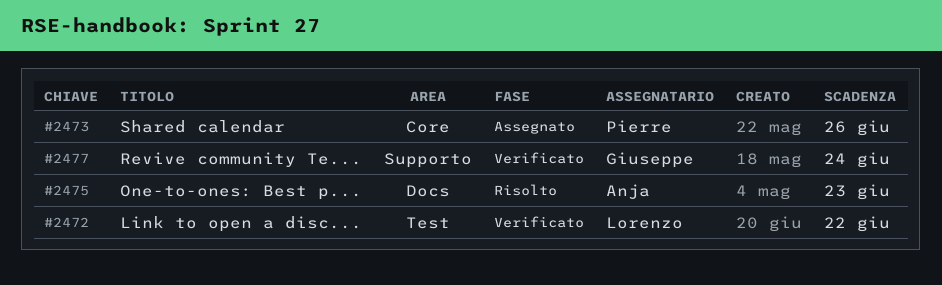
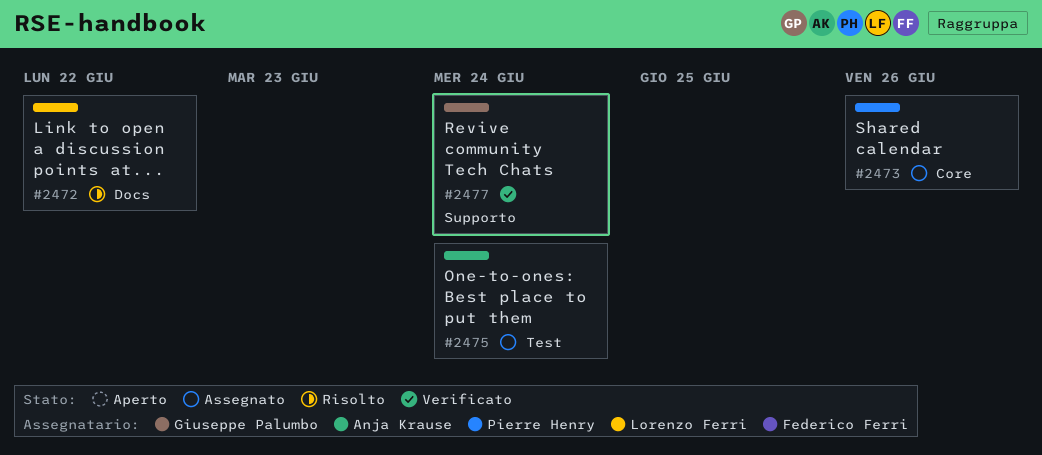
#2472, status: Verificato -> Risolto
#2472, label: Test -> Docs
#2475, status: Risolto -> Assegnato
#2475, label: Docs -> Test
#2475, due: Jun 23 -> Jun 24

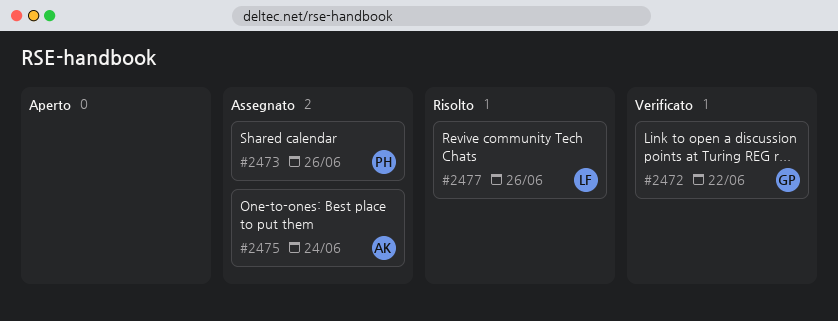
#2472, status: Risolto -> Verificato
#2472, owner: Lorenzo Ferri -> Giuseppe Palumbo
#2477, status: Verificato -> Risolto
#2477, owner: Giuseppe Palumbo -> Lorenzo Ferri
#2477, due: Jun 24 -> Jun 26

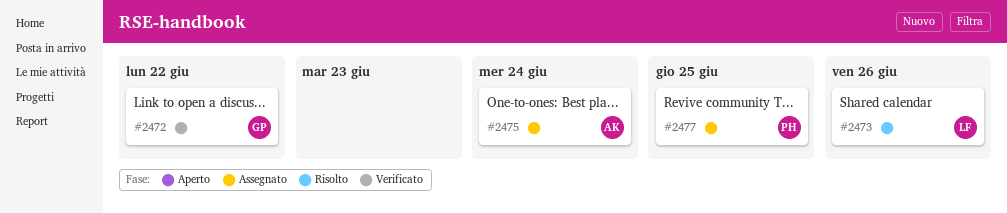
#2473, status: Assegnato -> Risolto
#2473, owner: PH -> LF
#2477, status: Risolto -> Assegnato
#2477, owner: LF -> PH
#2477, due: Jun 26 -> Jun 25

